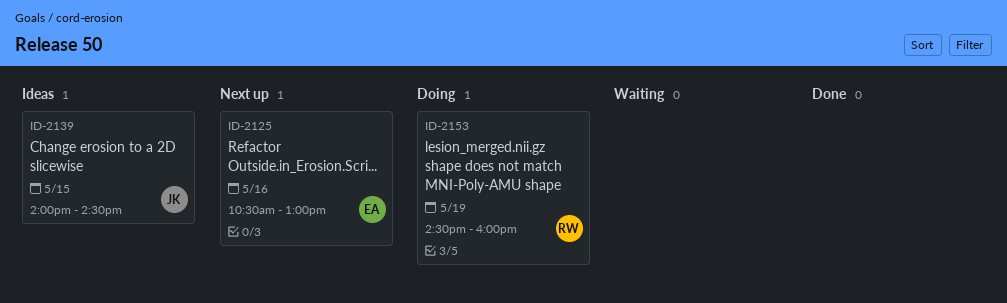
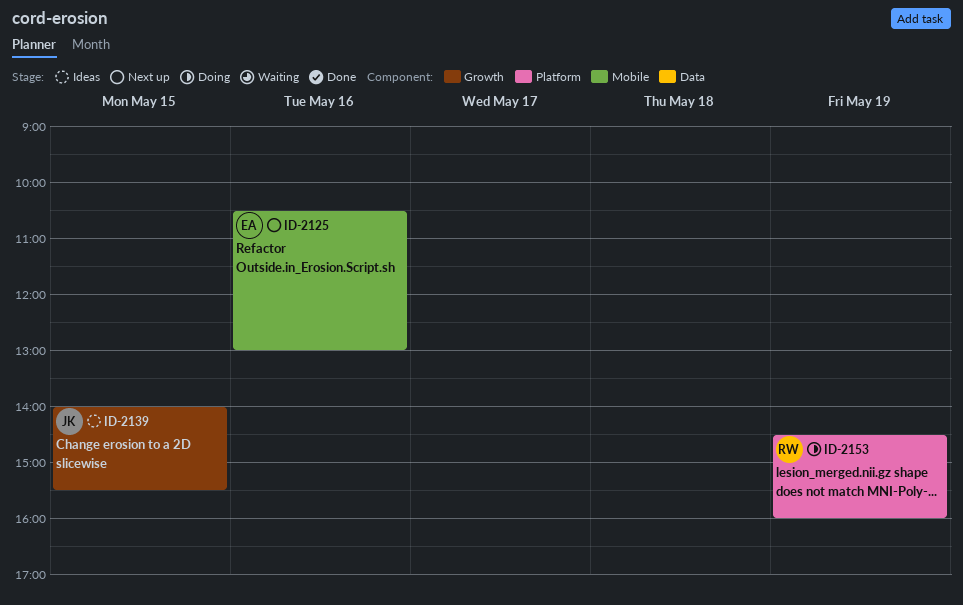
ID-2139, ends: 14:30 -> 15:30

